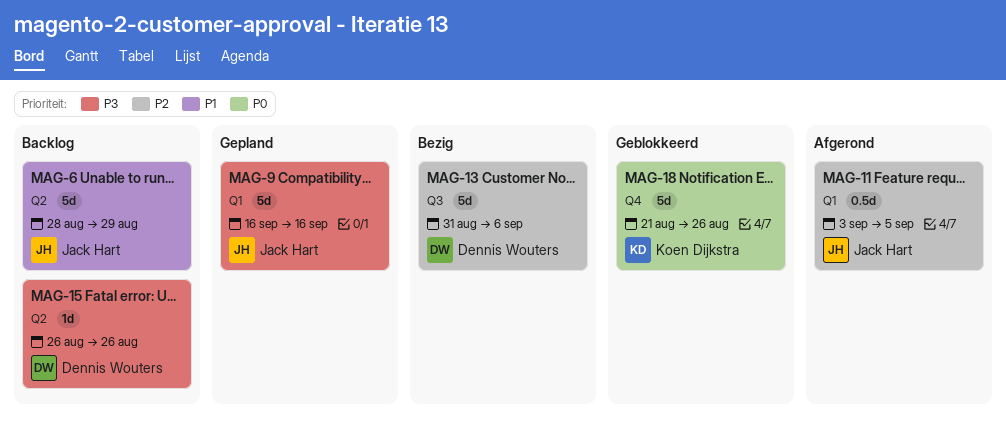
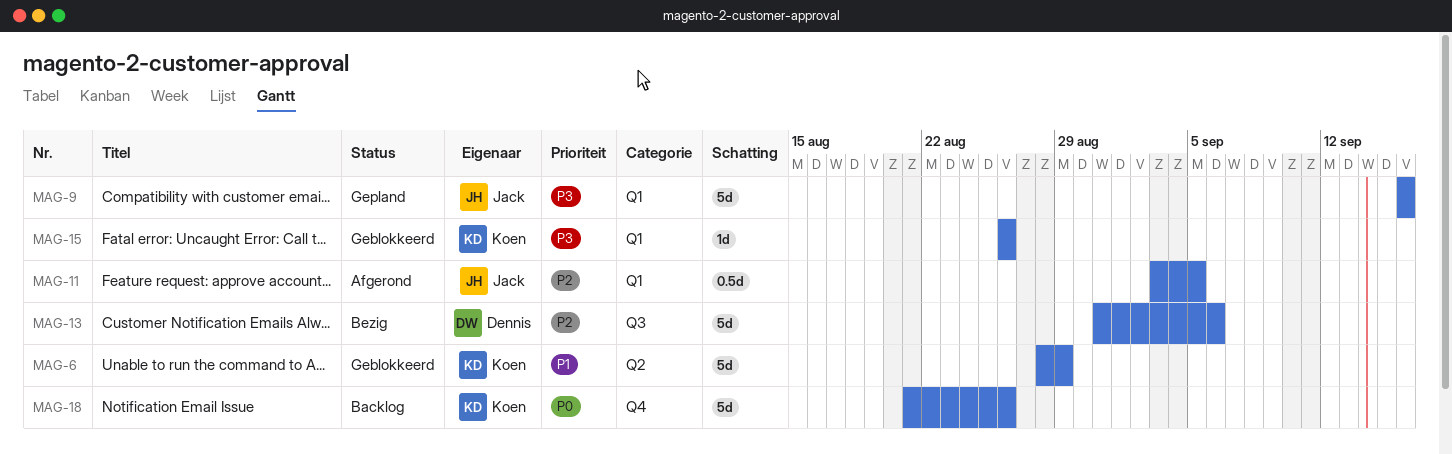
MAG-6, status: Backlog -> Geblokkeerd
MAG-6, owner: Jack Hart -> Koen Dijkstra
MAG-15, status: Backlog -> Geblokkeerd
MAG-15, owner: Dennis Wouters -> Koen Dijkstra
MAG-15, label: Q2 -> Q1
MAG-18, status: Geblokkeerd -> Backlog

